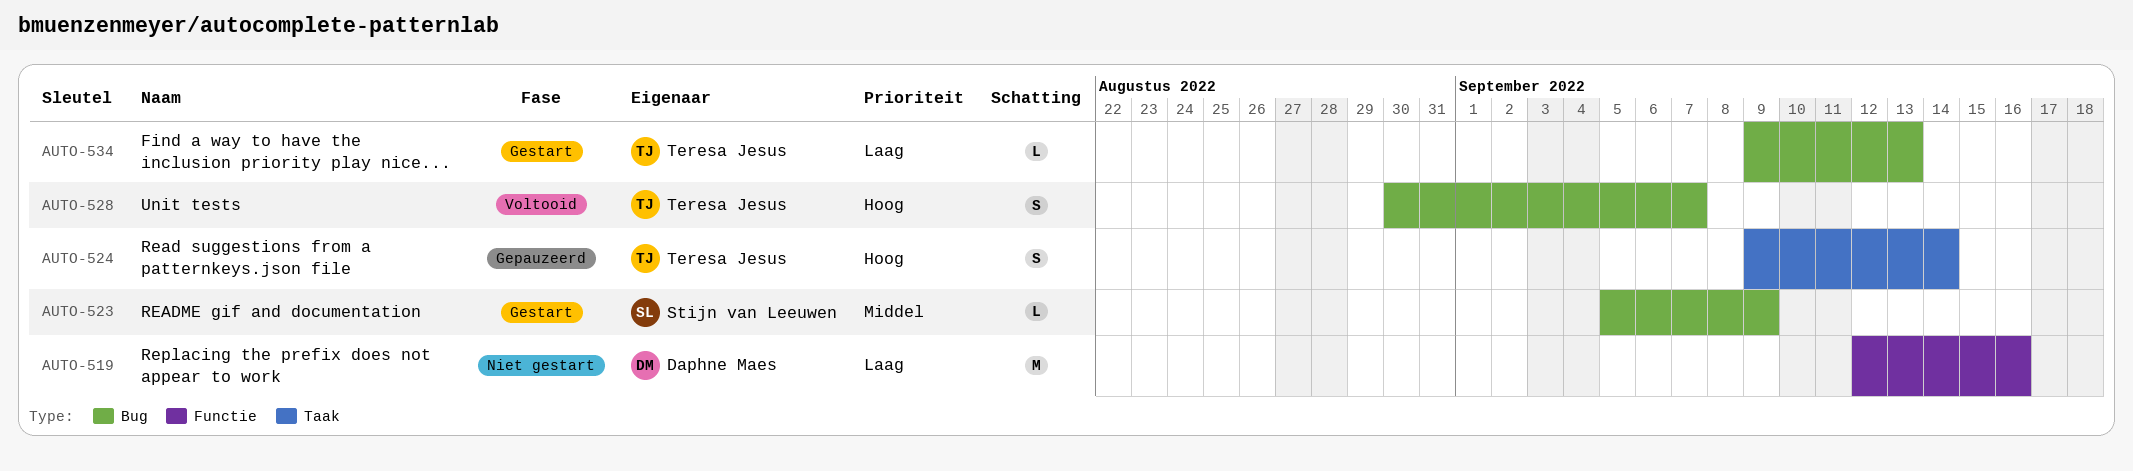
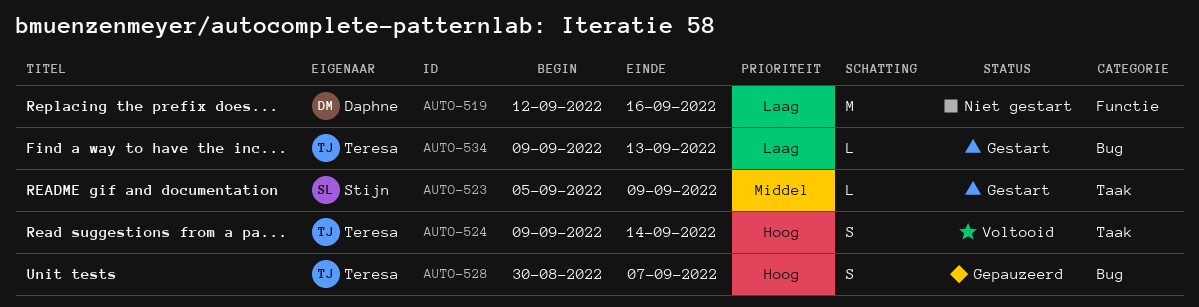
AUTO-523, label: Bug -> Taak
AUTO-524, status: Gepauzeerd -> Voltooid
AUTO-528, status: Voltooid -> Gepauzeerd

